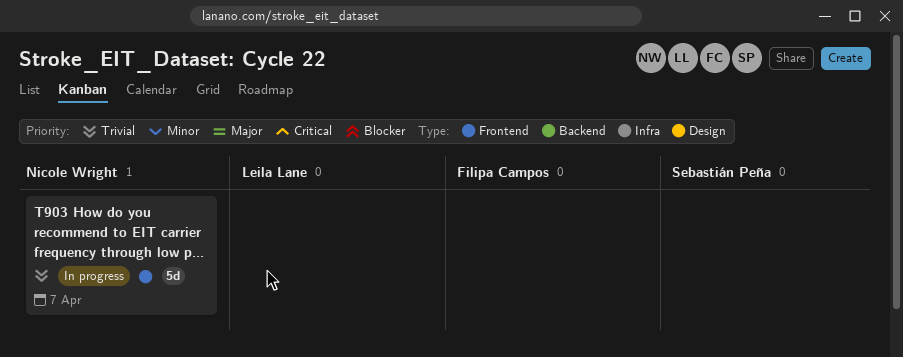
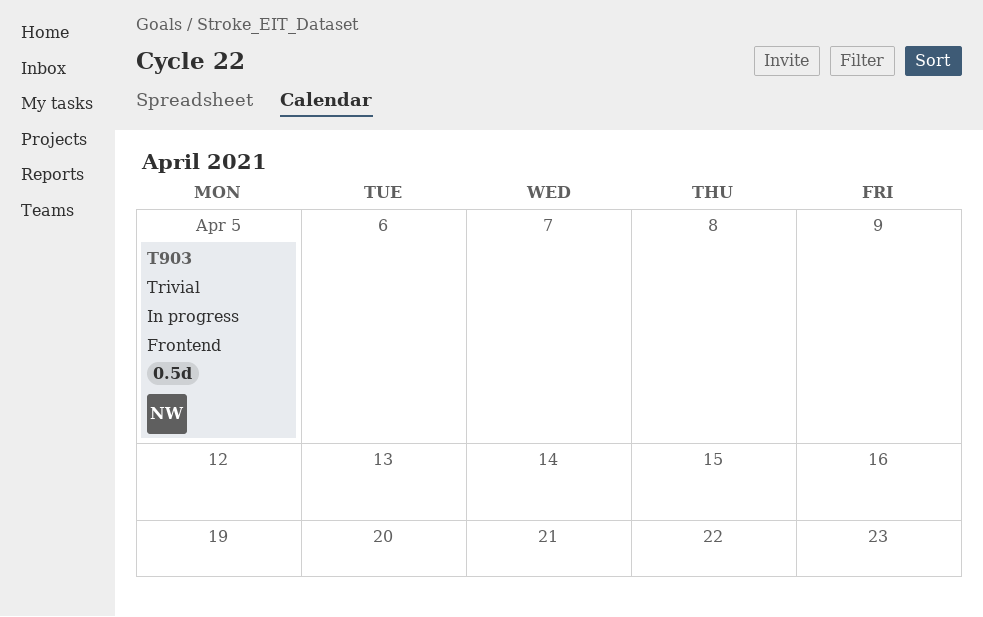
T903, estimate: 5d -> 0.5d
T903, due: Apr 7 -> Apr 5

